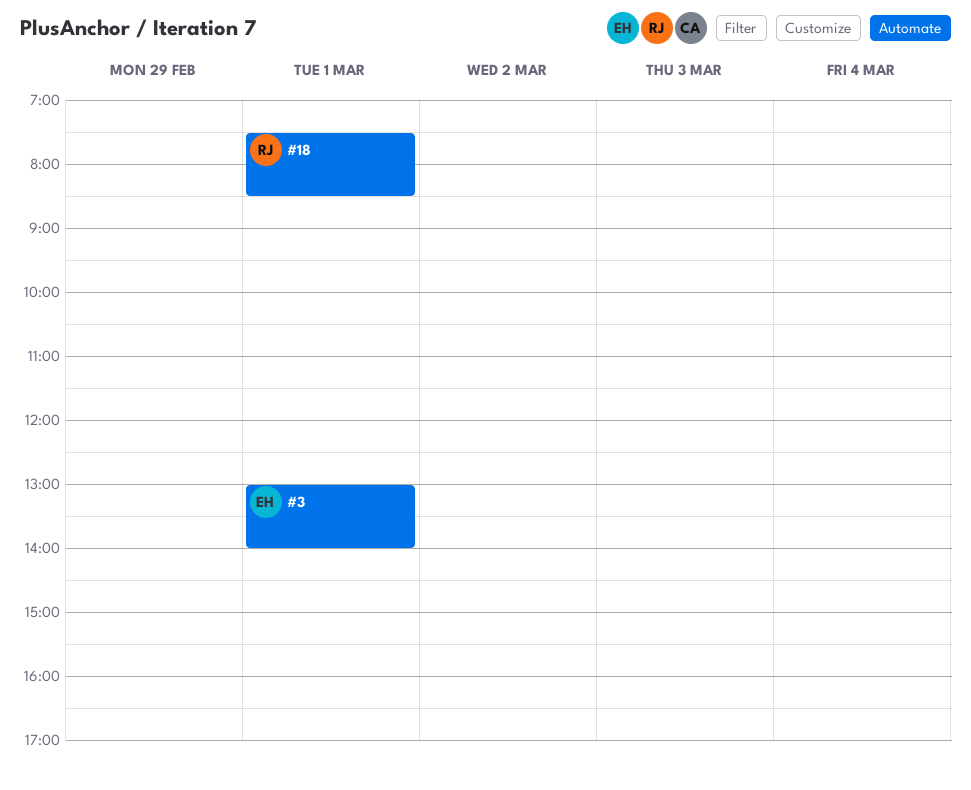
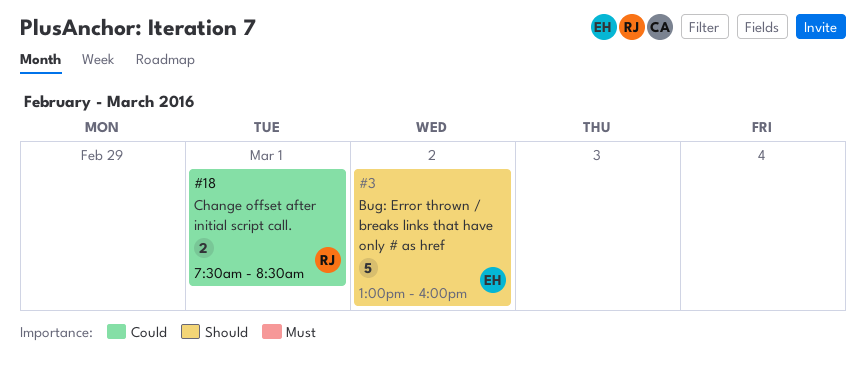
#3, day: Mar 1 -> Mar 2
#3, ends: 14:00 -> 16:00

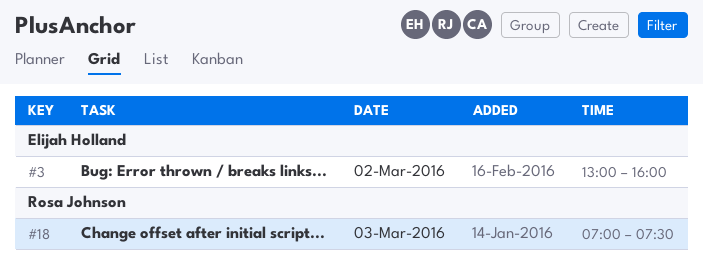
#18, day: Mar 1 -> Mar 3
#18, begins: 07:30 -> 07:00
#18, ends: 08:30 -> 07:30

